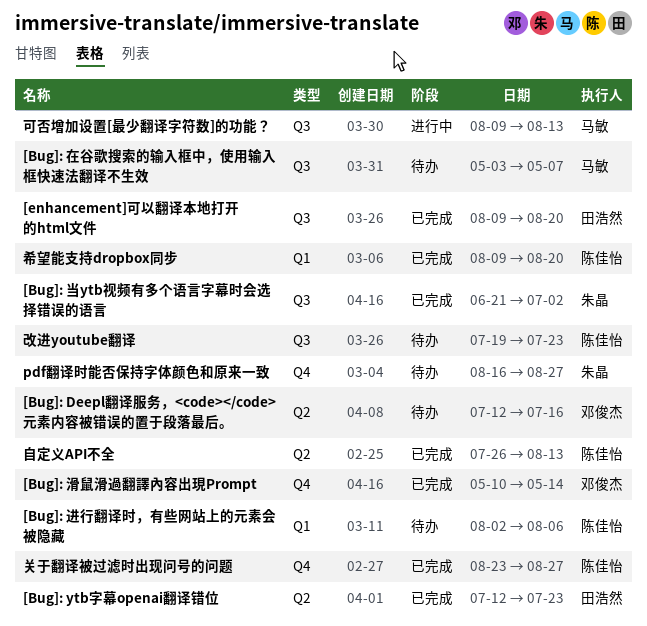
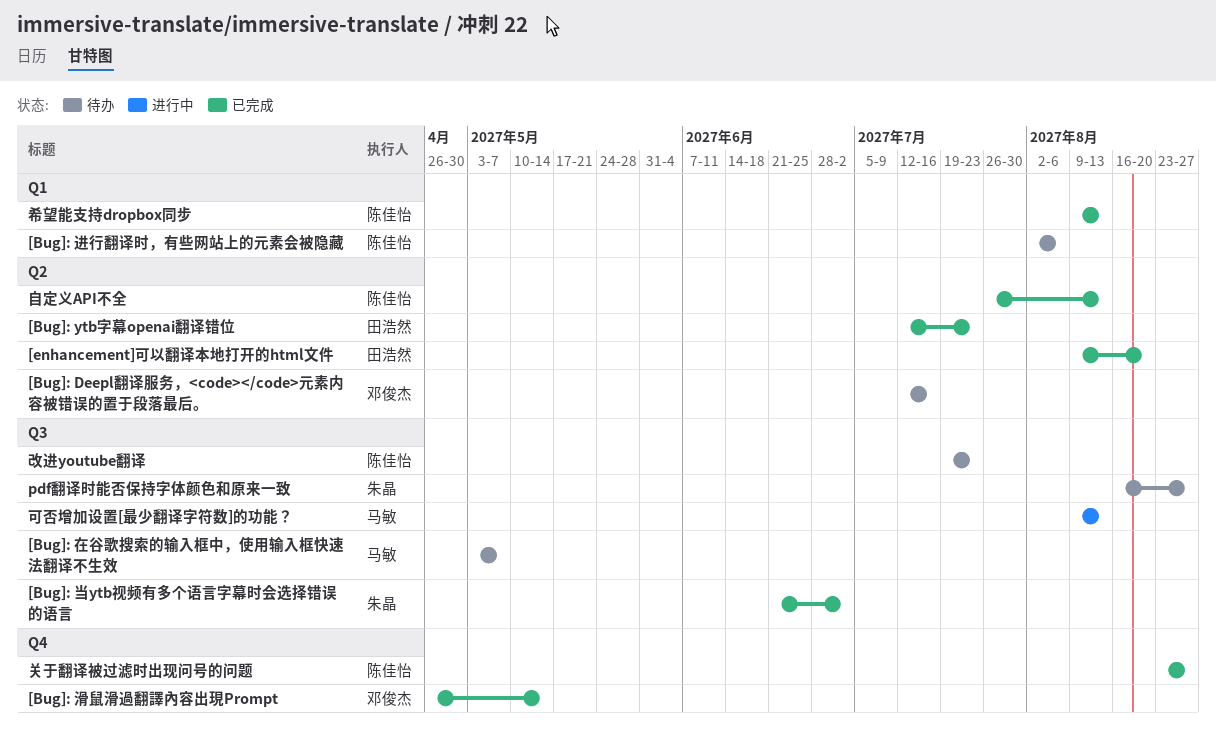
[Bug]: 滑鼠滑過翻譯內容出現Prompt, start: May 10 -> Apr 26
[enhancement]可以翻译本地打开的html文件, label: Q3 -> Q2
pdf翻译时能否保持字体颜色和原来一致, label: Q4 -> Q3
希望能支持dropbox同步, due: Aug 20 -> Aug 13

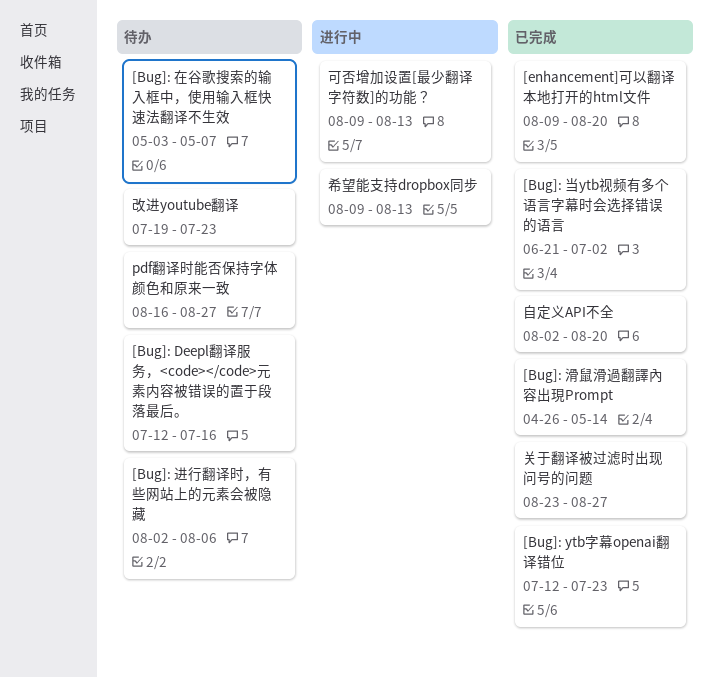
希望能支持dropbox同步, status: 已完成 -> 进行中
自定义API不全, start: Jul 26 -> Aug 2
自定义API不全, due: Aug 13 -> Aug 20

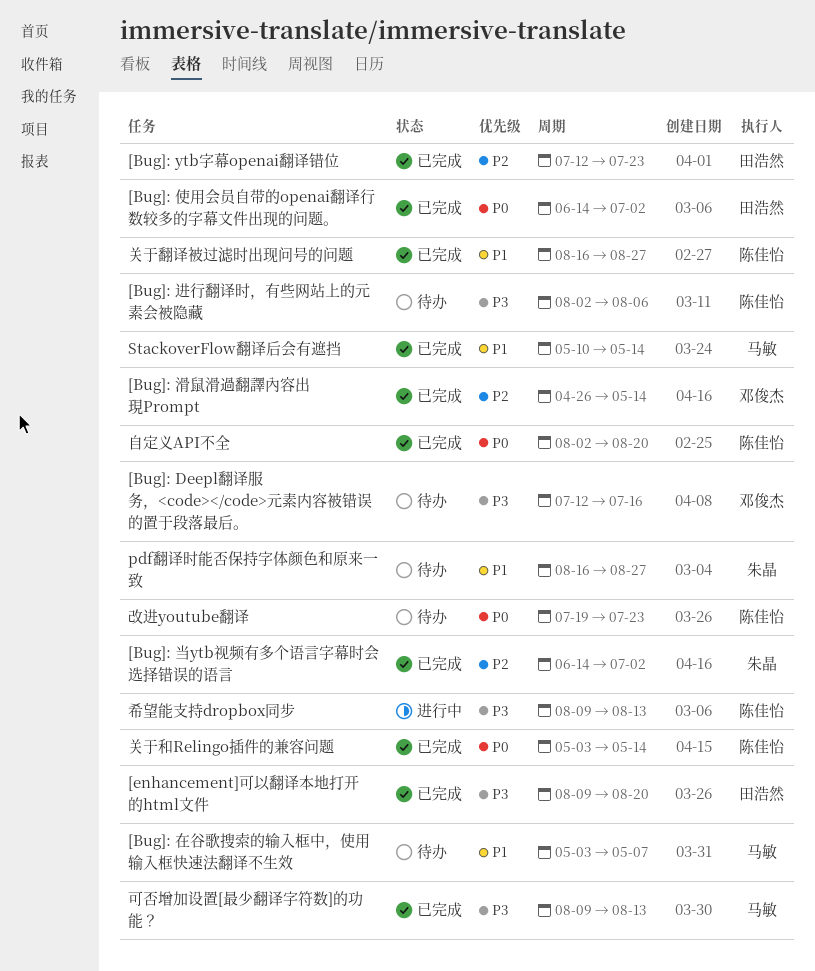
[Bug]: 使用会员自带的openai翻译行数较多的字幕文件出现的问题。: none -> present
[Bug]: 当ytb视频有多个语言字幕时会选择错误的语言, start: Jun 21 -> Jun 14
StackoverFlow翻译后会有遮挡: none -> present
关于和Relingo插件的兼容问题: none -> present
关于翻译被过滤时出现问号的问题, start: Aug 23 -> Aug 16
可否增加设置[最少翻译字符数]的功能？, status: 进行中 -> 已完成

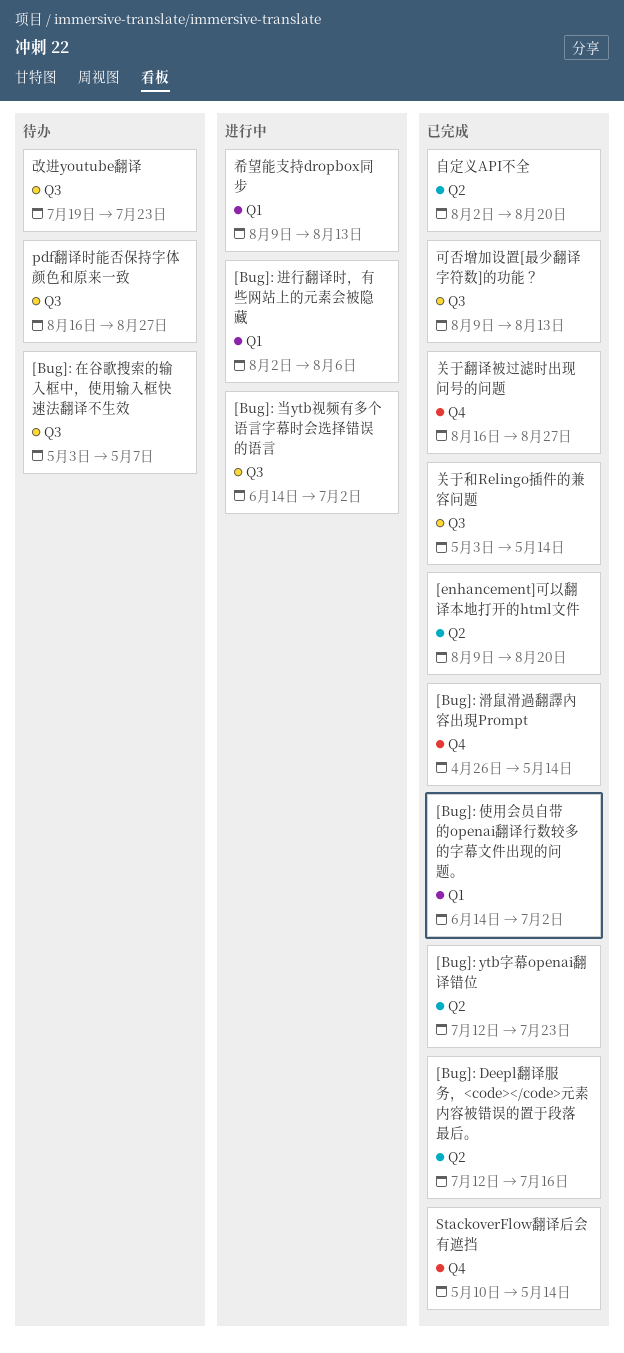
[Bug]: Deepl翻译服务，<code></code>元素内容被错误的置于段落最后。, status: 待办 -> 已完成
[Bug]: 当ytb视频有多个语言字幕时会选择错误的语言, status: 已完成 -> 进行中
[Bug]: 进行翻译时，有些网站上的元素会被隐藏, status: 待办 -> 进行中

